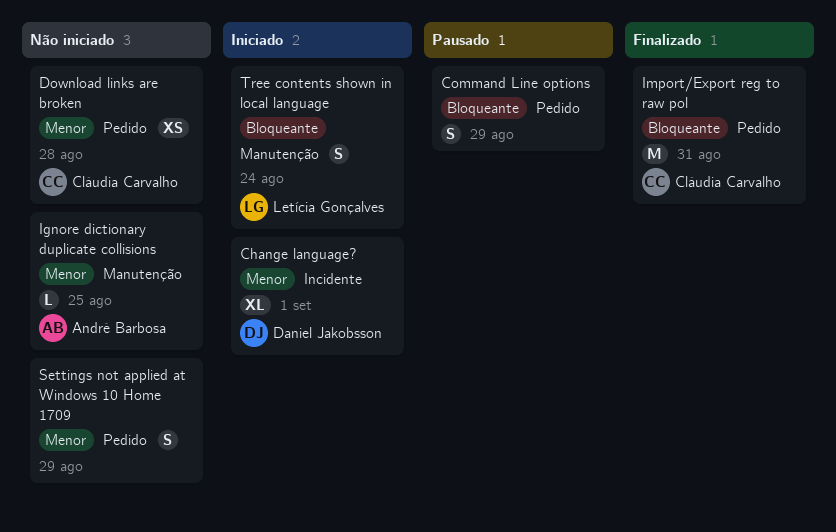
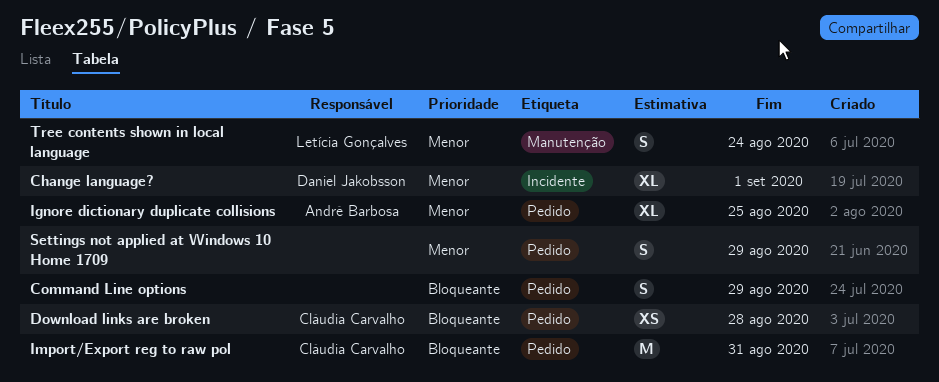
Download links are broken, priority: Menor -> Bloqueante
Ignore dictionary duplicate collisions, label: Manutenção -> Pedido
Ignore dictionary duplicate collisions, estimate: L -> XL
Tree contents shown in local language, priority: Bloqueante -> Menor

